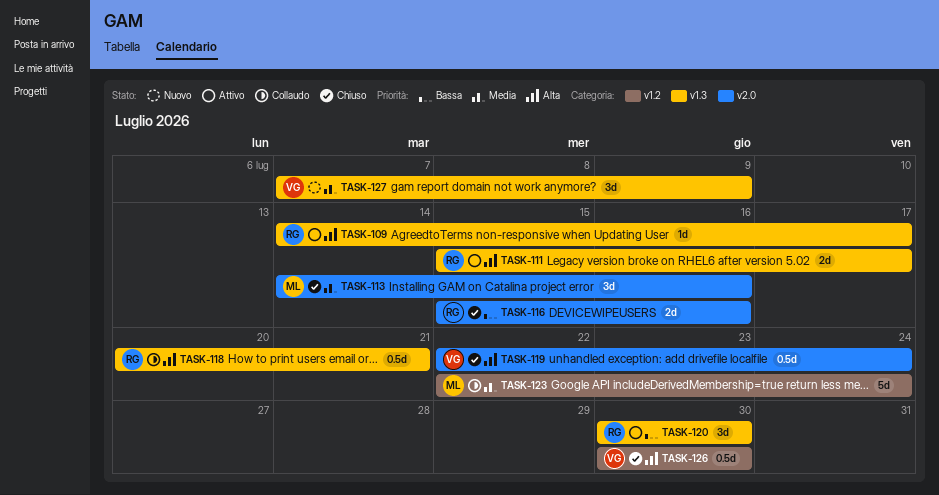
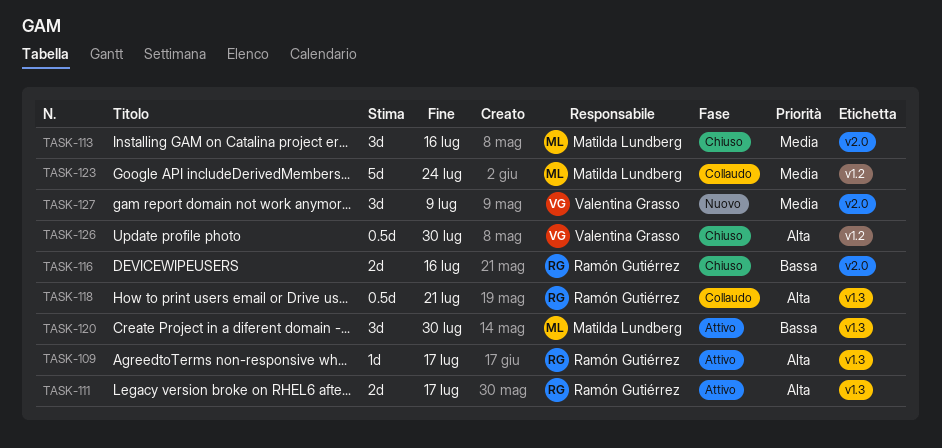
TASK-119: present -> none
TASK-120, owner: Ramón Gutiérrez -> Matilda Lundberg
TASK-127, label: v1.3 -> v2.0

